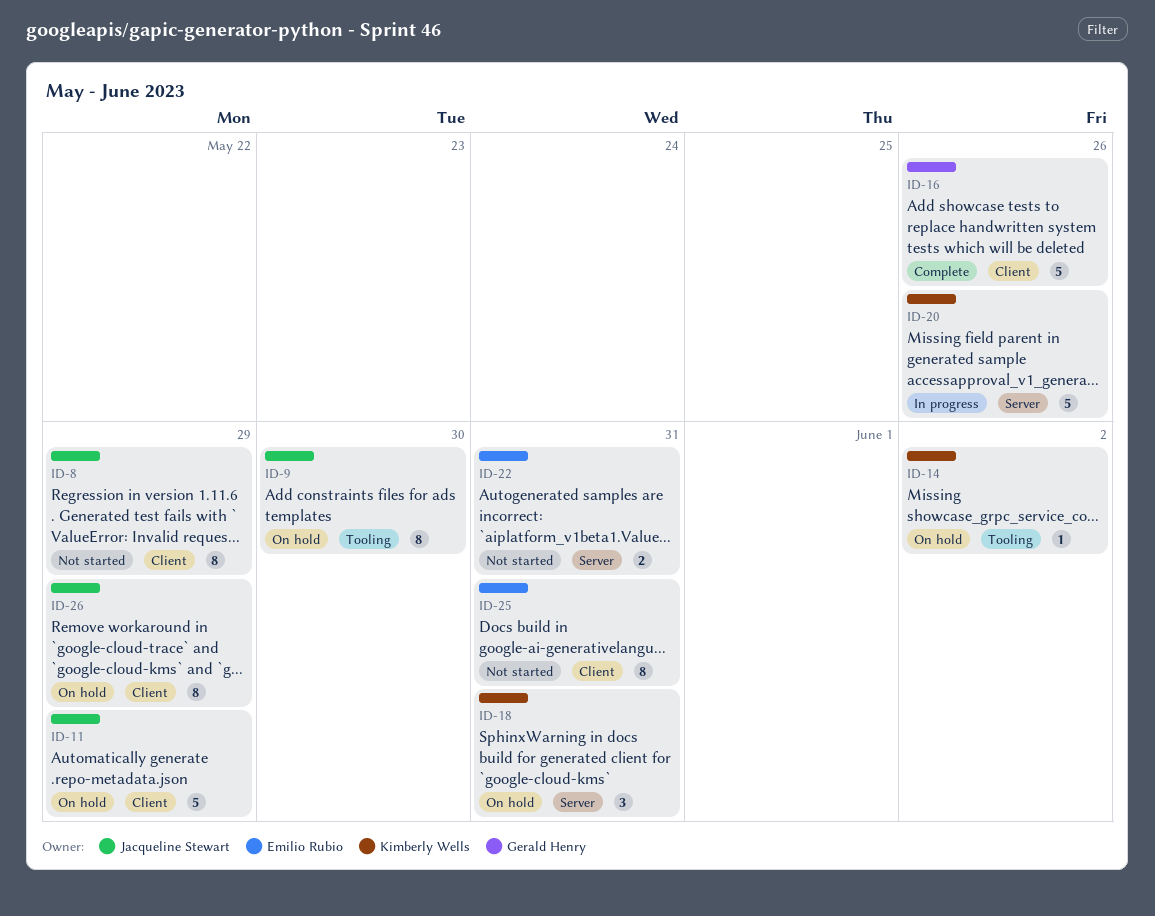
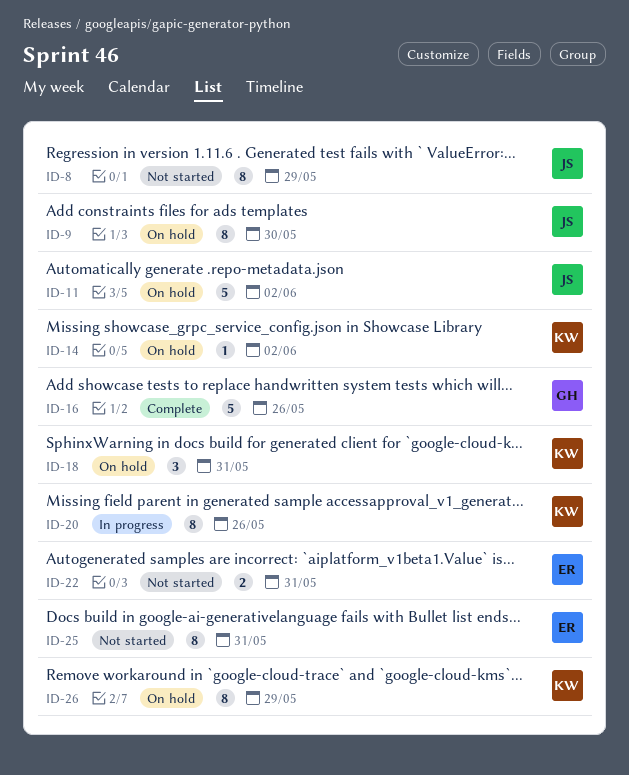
ID-11, due: May 29 -> Jun 2
ID-20, estimate: 5 -> 8
ID-26, owner: Jacqueline Stewart -> Kimberly Wells

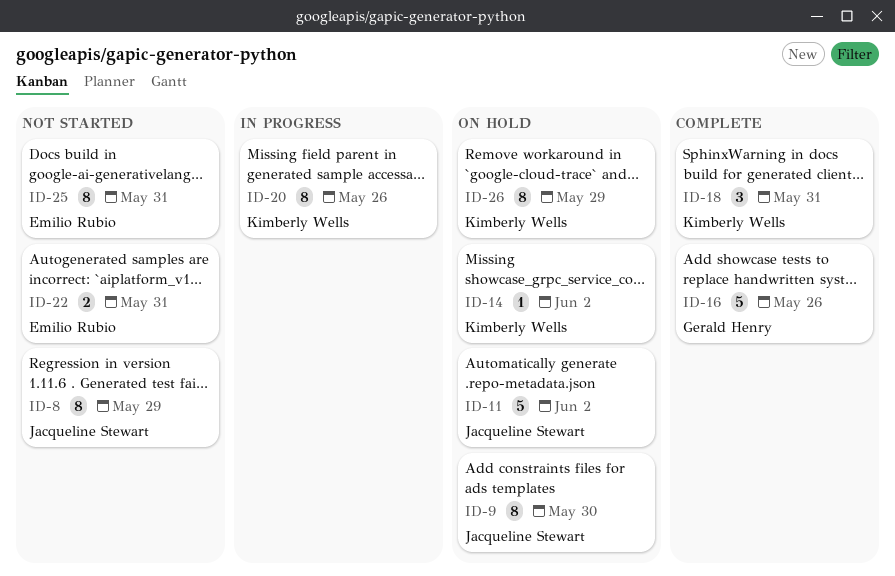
ID-18, status: On hold -> Complete

